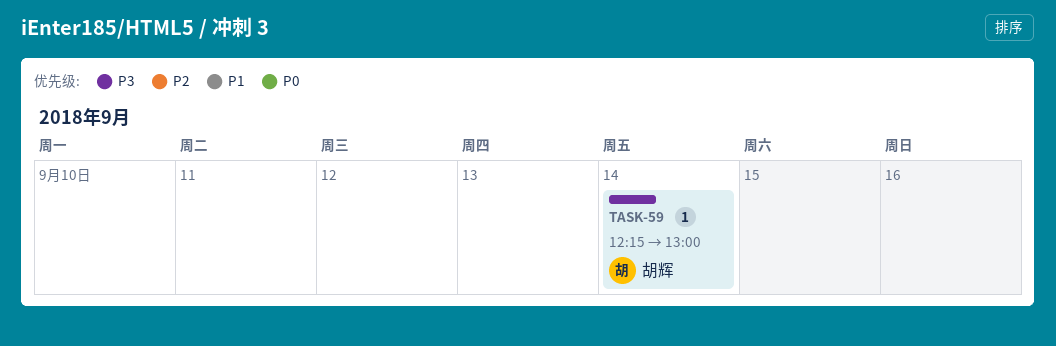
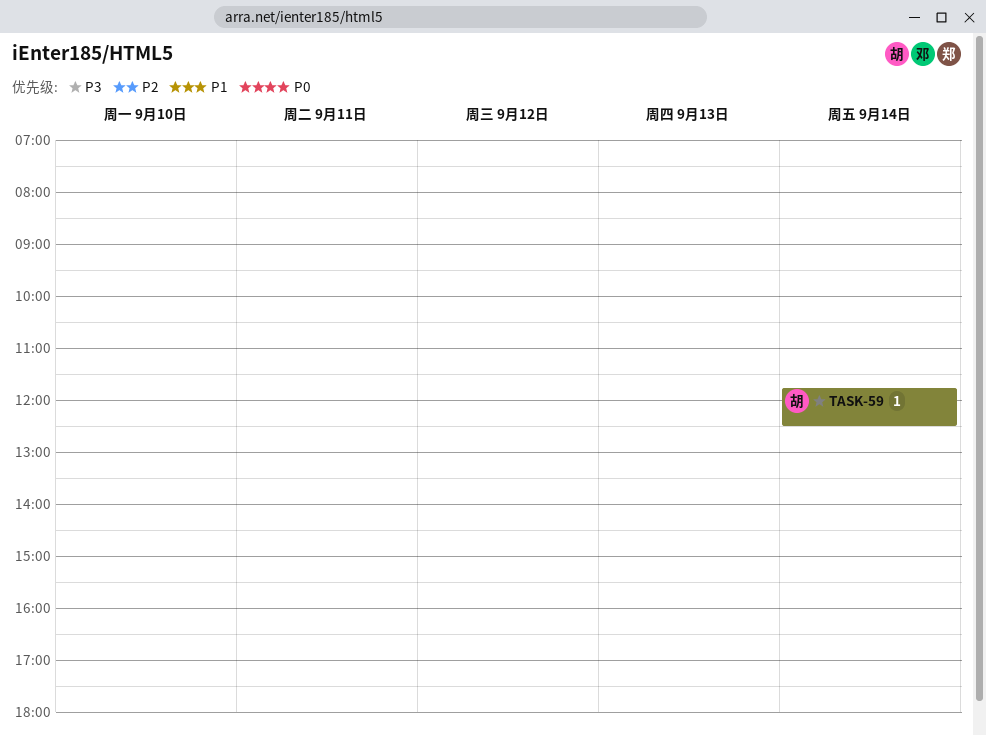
TASK-59, begins: 12:15 -> 11:45
TASK-59, ends: 13:00 -> 12:30

